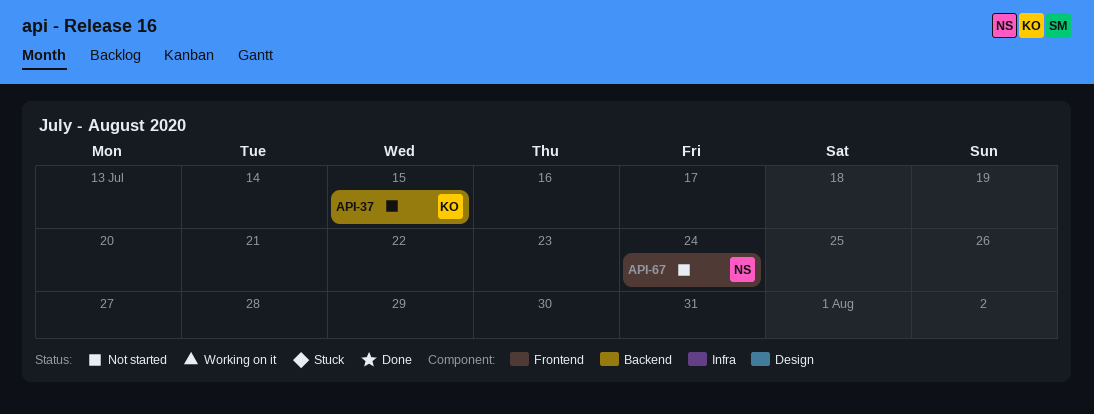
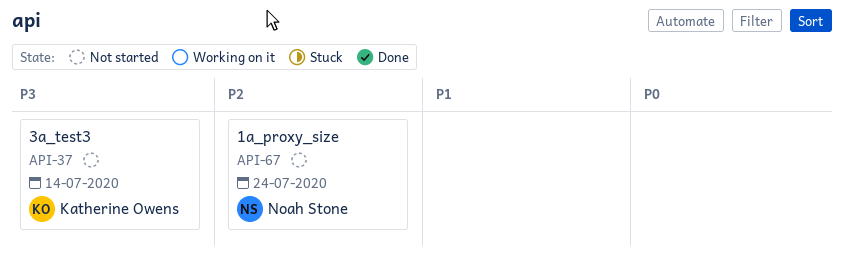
API-37, due: Jul 15 -> Jul 14

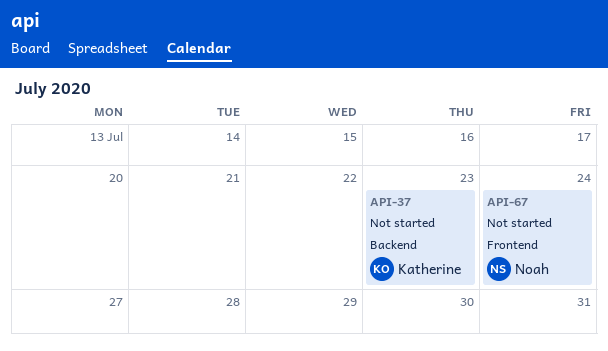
API-37, due: Jul 14 -> Jul 23

